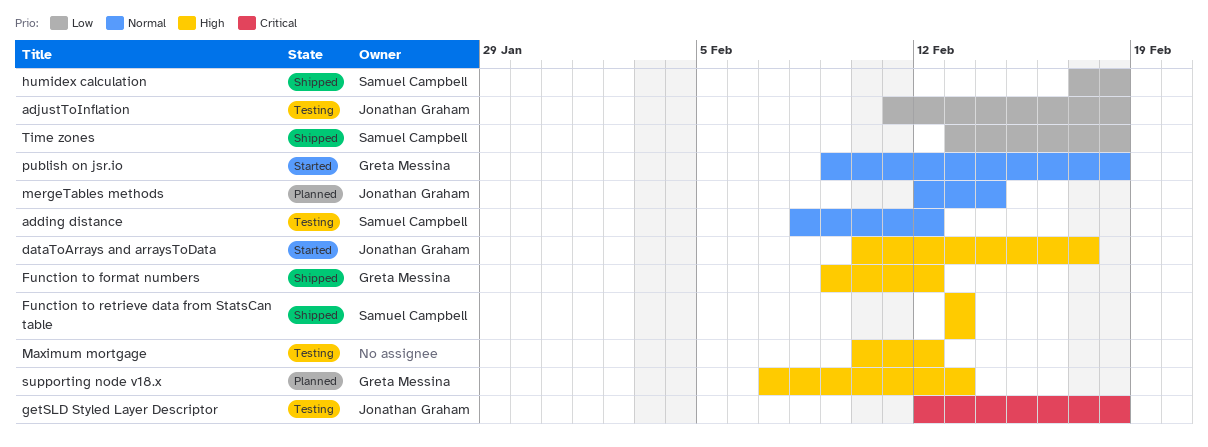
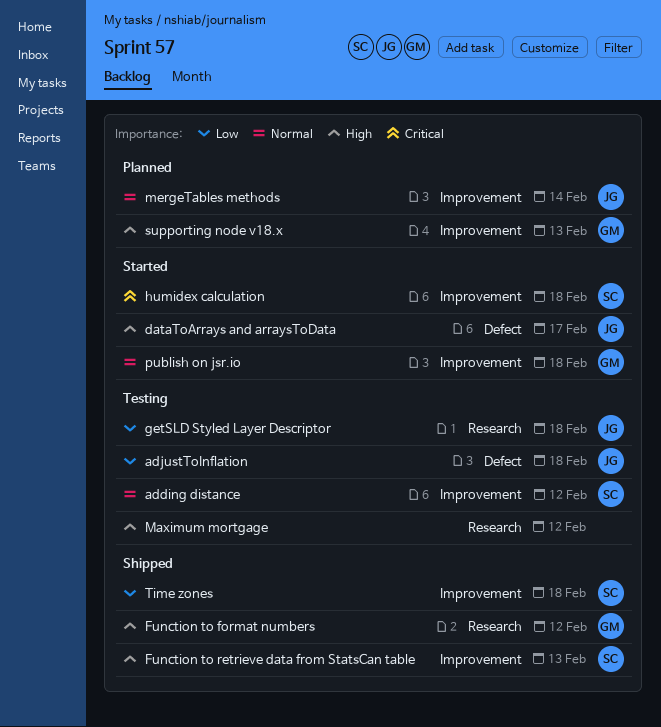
getSLD Styled Layer Descriptor, priority: Critical -> Low
humidex calculation, status: Shipped -> Started
humidex calculation, priority: Low -> Critical

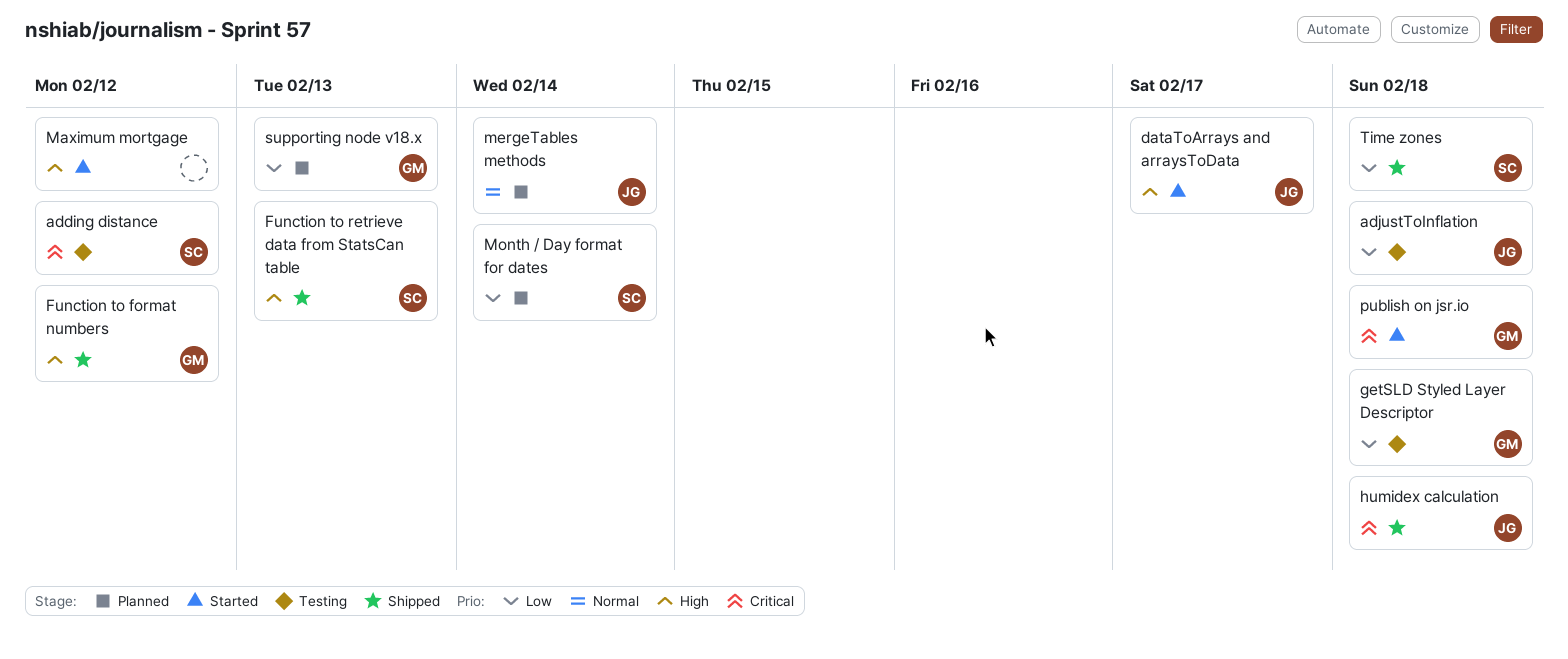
adding distance, priority: Normal -> Critical
getSLD Styled Layer Descriptor, owner: JG -> GM
humidex calculation, status: Started -> Shipped
humidex calculation, owner: SC -> JG
Maximum mortgage, status: Testing -> Started
Month / Day format for dates: none -> present
publish on jsr.io, priority: Normal -> Critical
supporting node v18.x, priority: High -> Low

